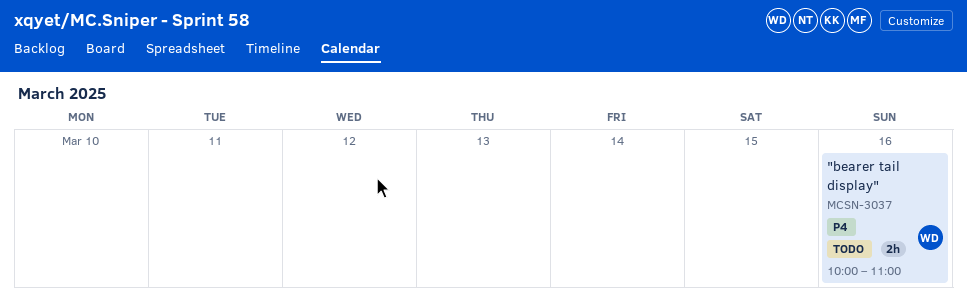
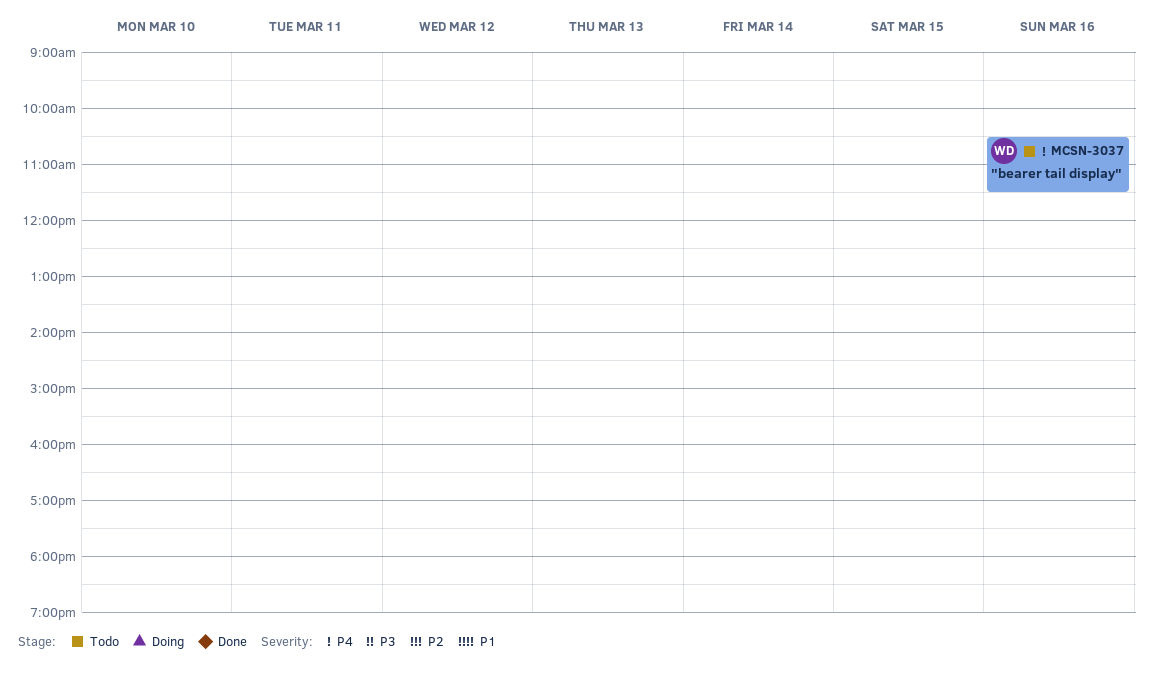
MCSN-3037, begins: 10:00 -> 10:30
MCSN-3037, ends: 11:00 -> 11:30

